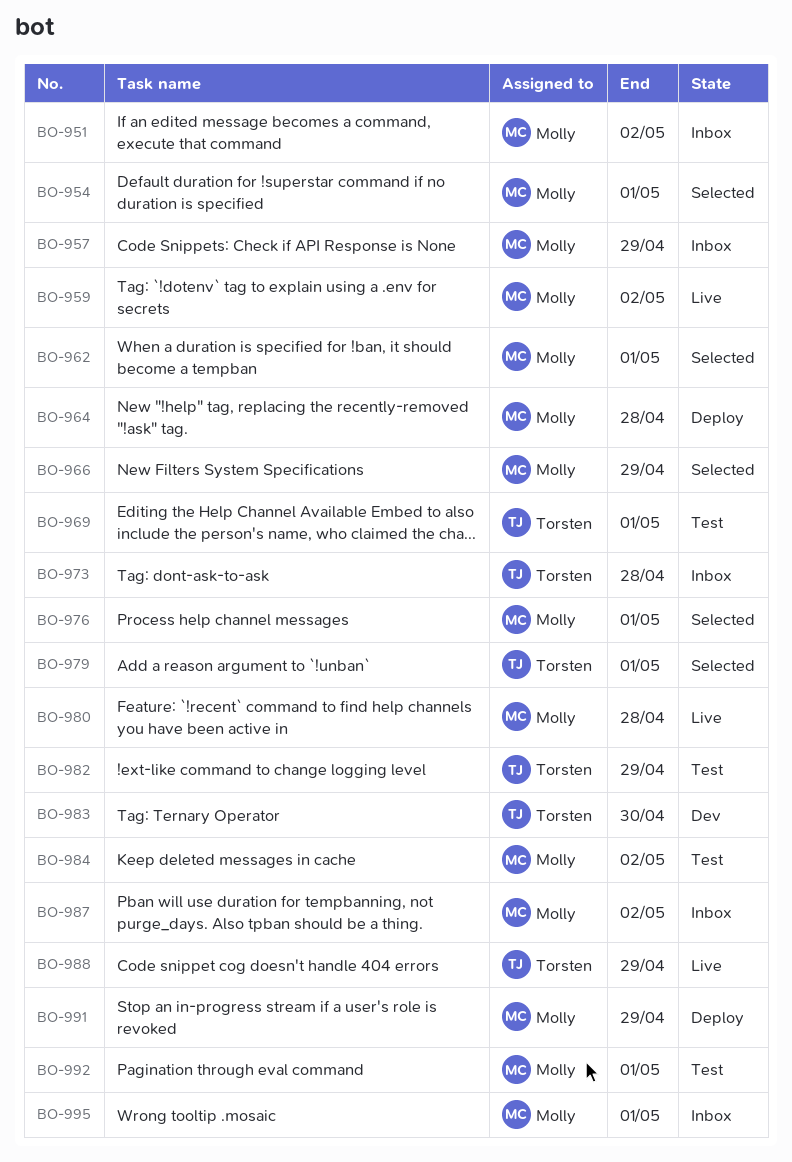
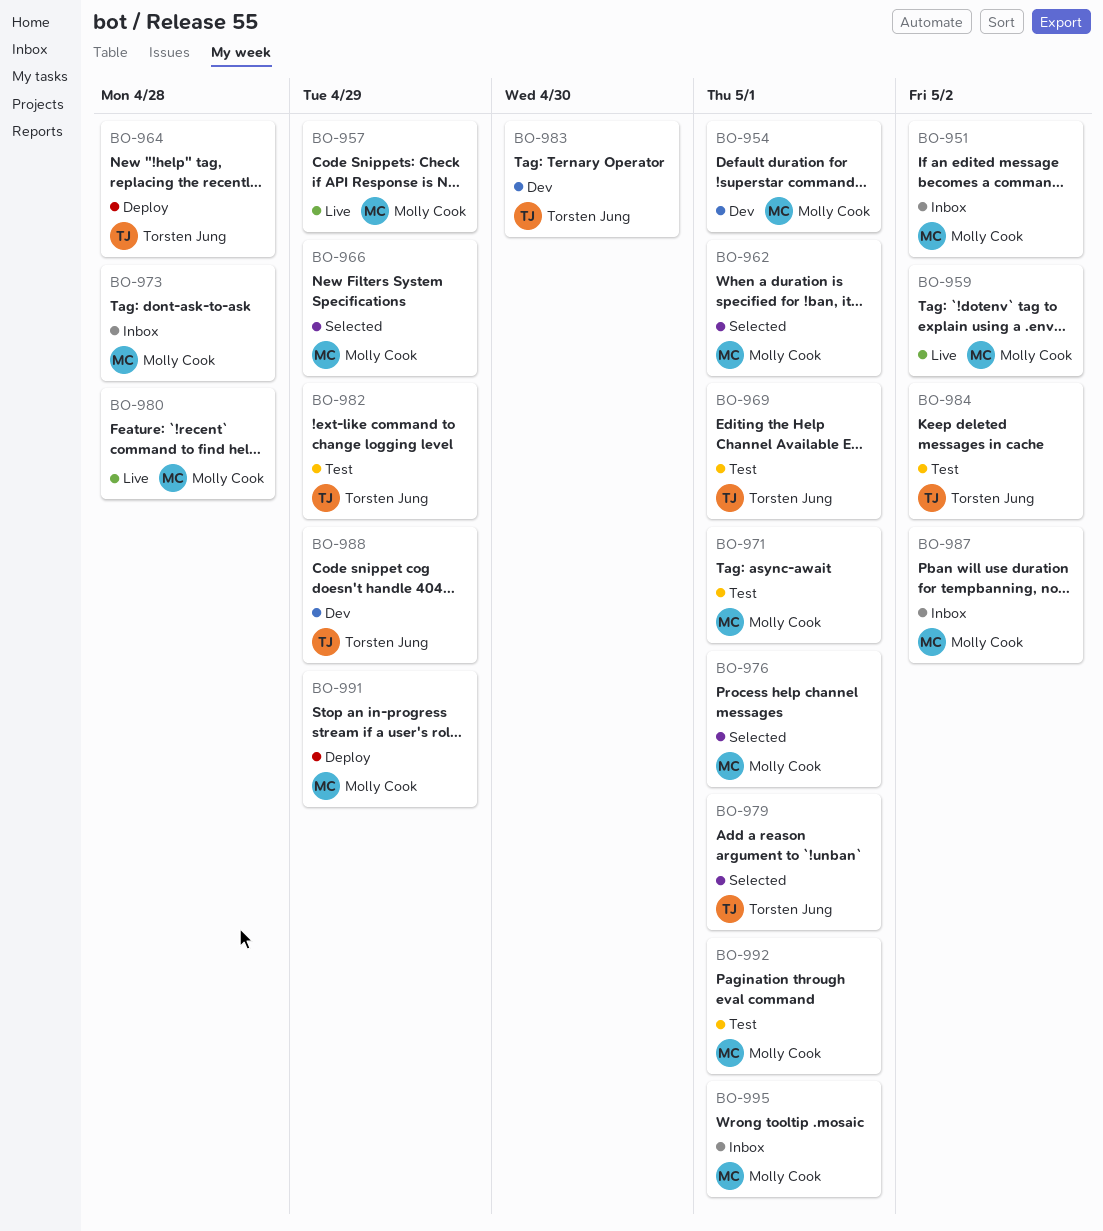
BO-954, status: Selected -> Dev
BO-957, status: Inbox -> Live
BO-964, owner: Molly Cook -> Torsten Jung
BO-971: none -> present
BO-973, owner: Torsten Jung -> Molly Cook
BO-984, owner: Molly Cook -> Torsten Jung
BO-988, status: Live -> Dev

